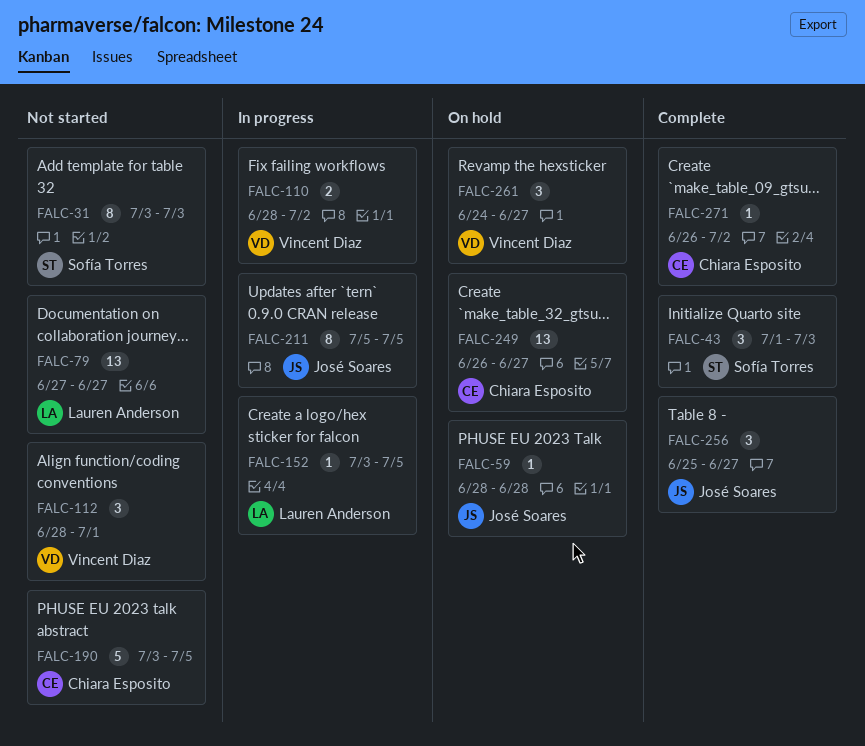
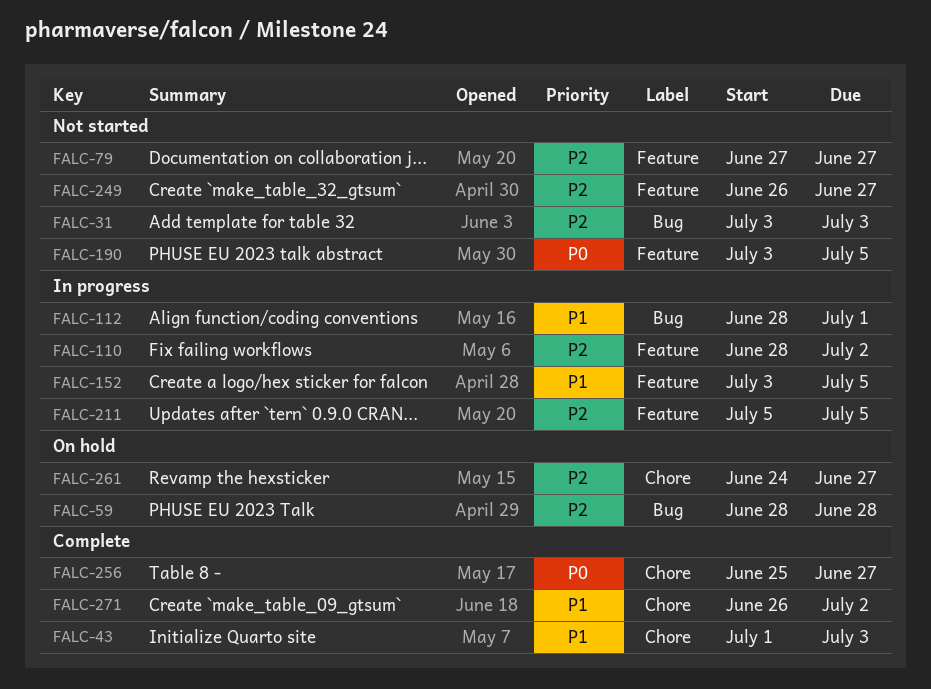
FALC-112, status: Not started -> In progress
FALC-249, status: On hold -> Not started

